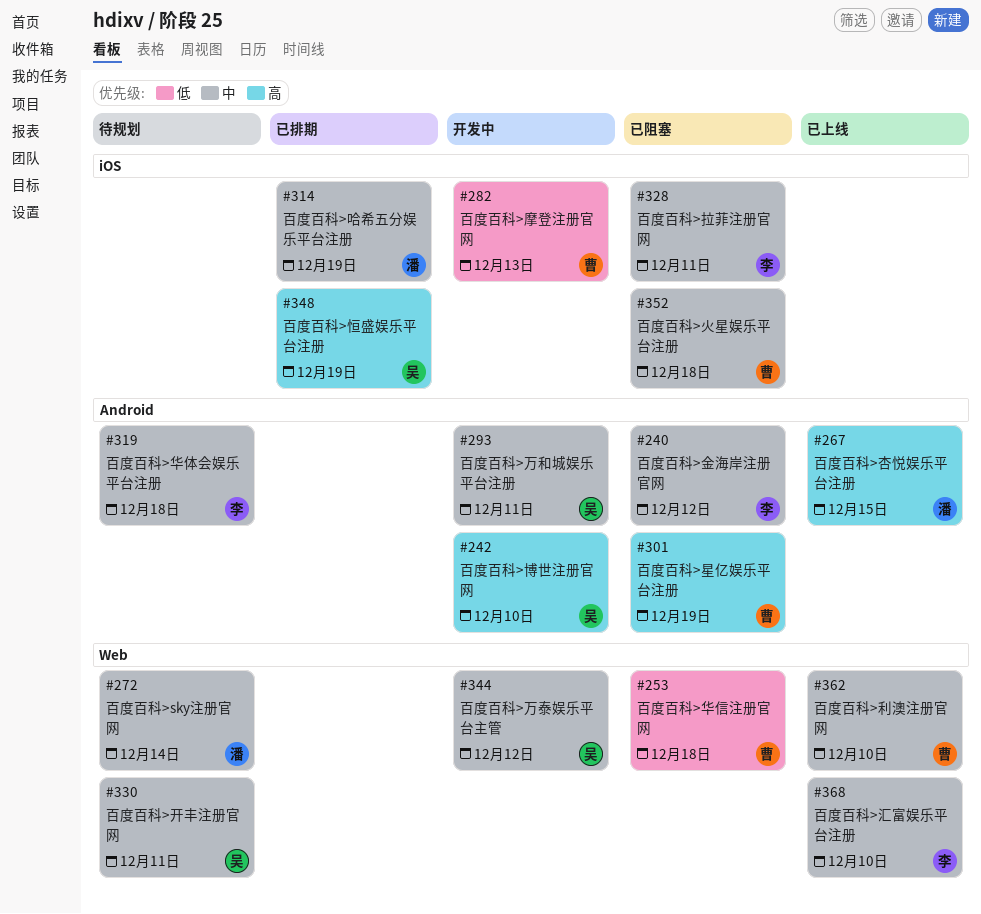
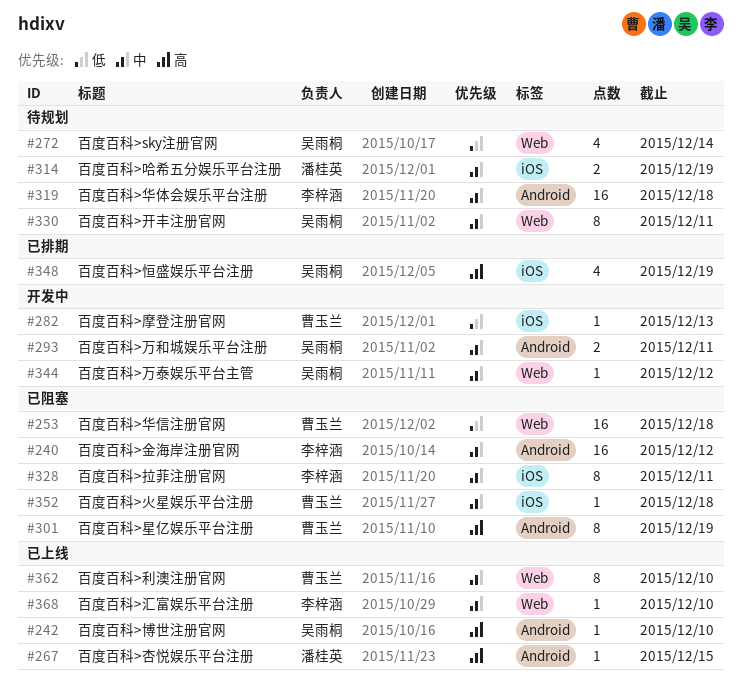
#242, status: 开发中 -> 已上线
#272, owner: 潘桂英 -> 吴雨桐
#272, priority: 中 -> 低
#314, status: 已排期 -> 待规划

